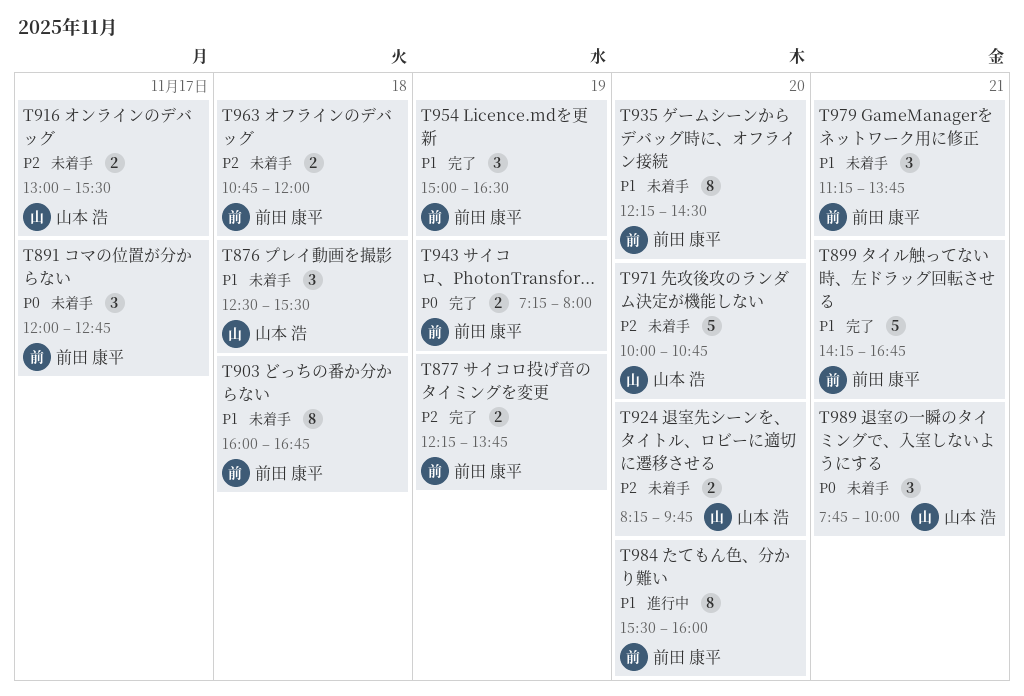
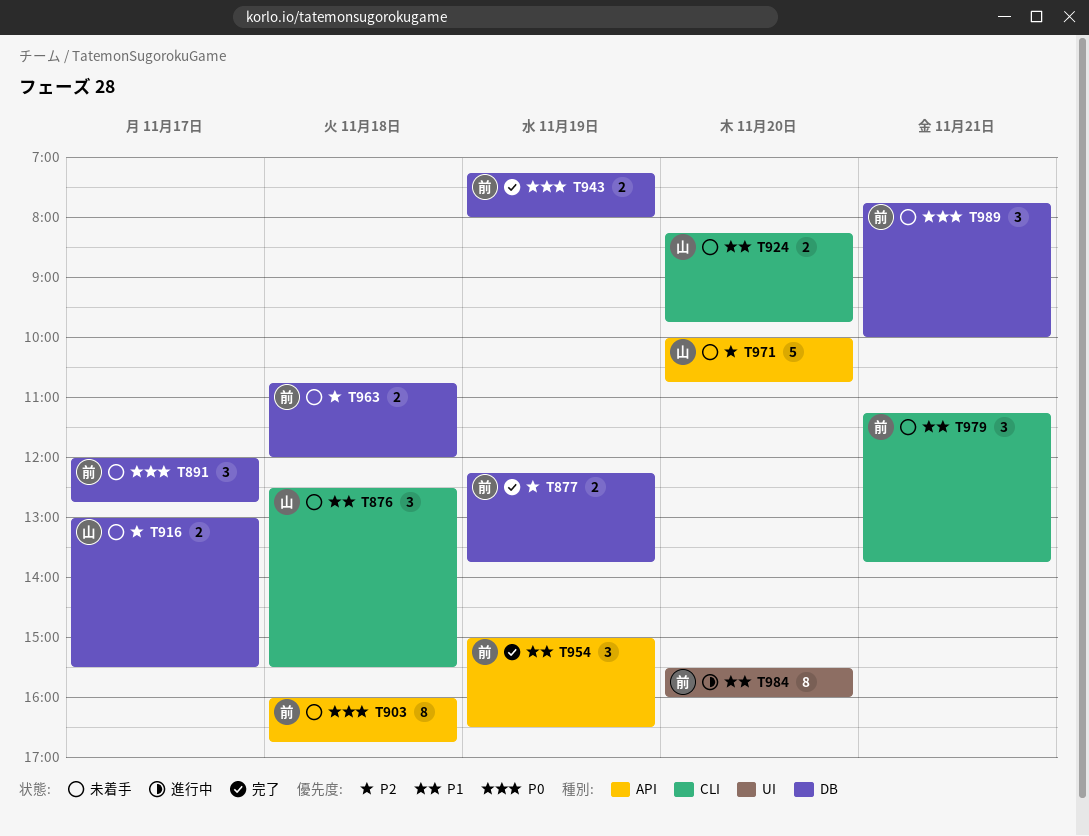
T899: present -> none
T903, priority: P1 -> P0
T924, priority: P2 -> P1
T935: present -> none
T989, owner: 山本 浩 -> 前田 康平

